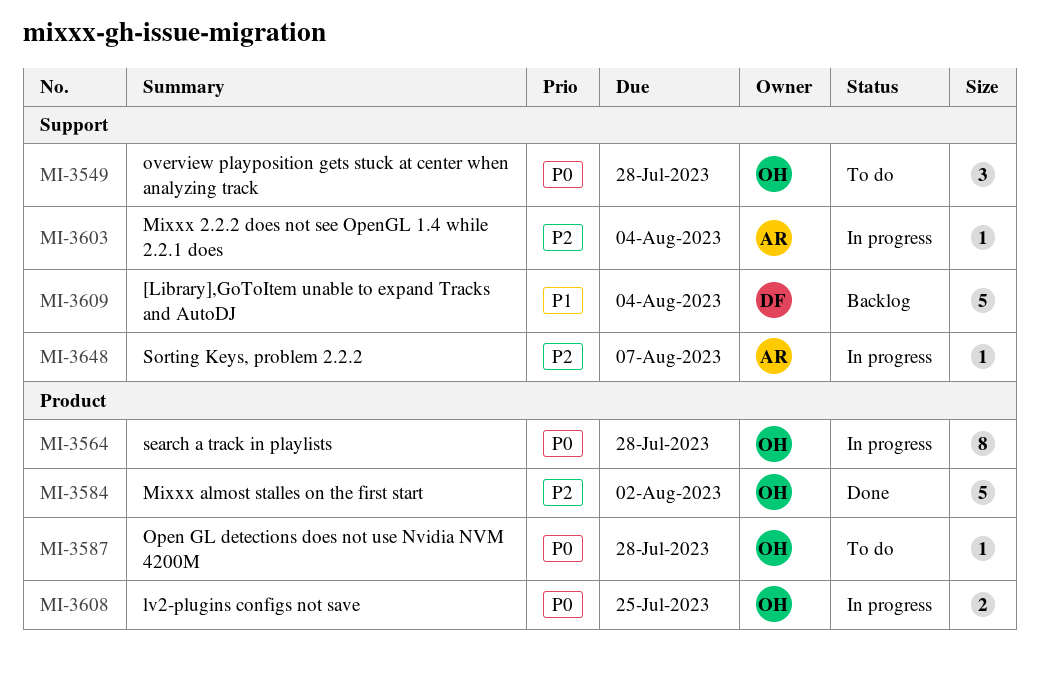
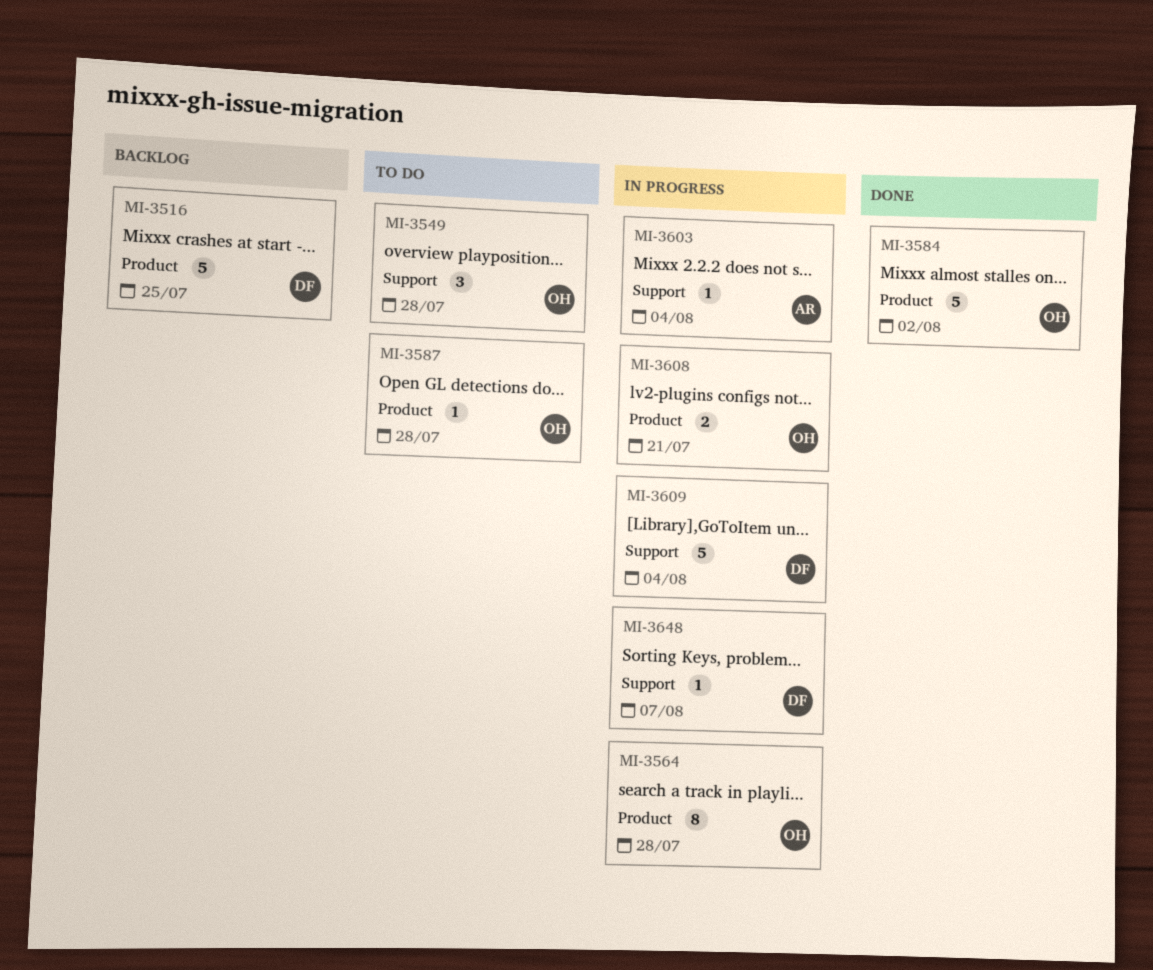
MI-3516: none -> present
MI-3608, due: Jul 25 -> Jul 21
MI-3609, status: Backlog -> In progress
MI-3648, owner: AR -> DF

